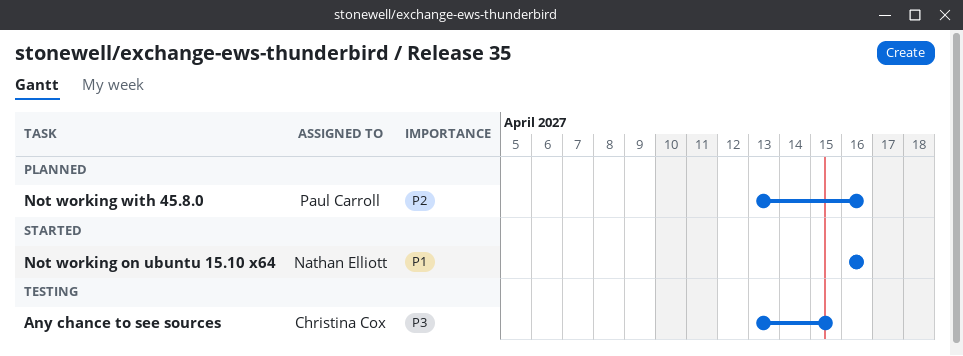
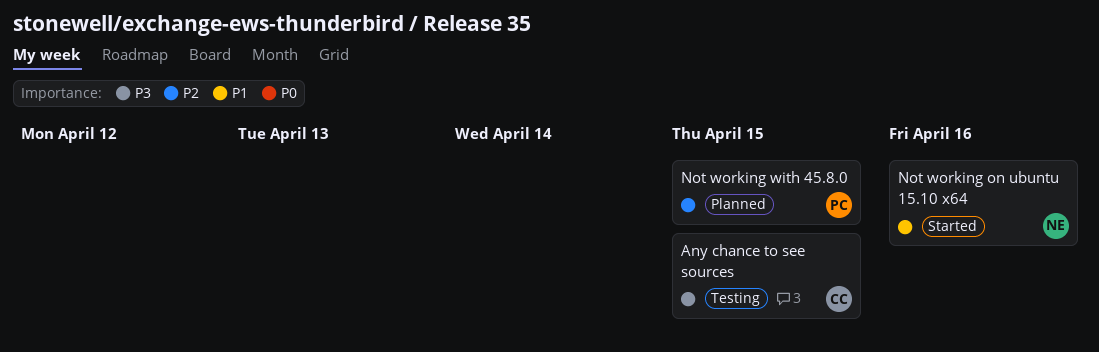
Not working with 45.8.0, due: Apr 16 -> Apr 15

